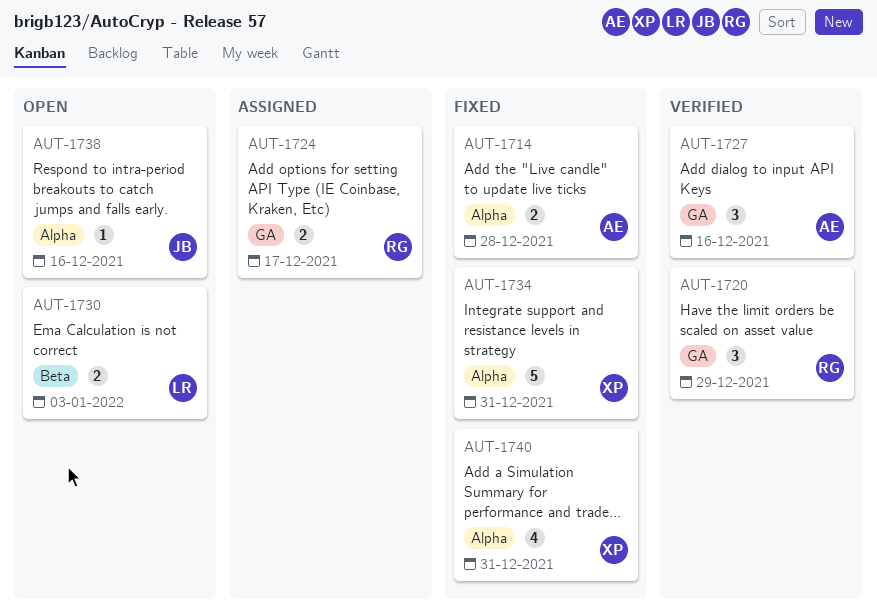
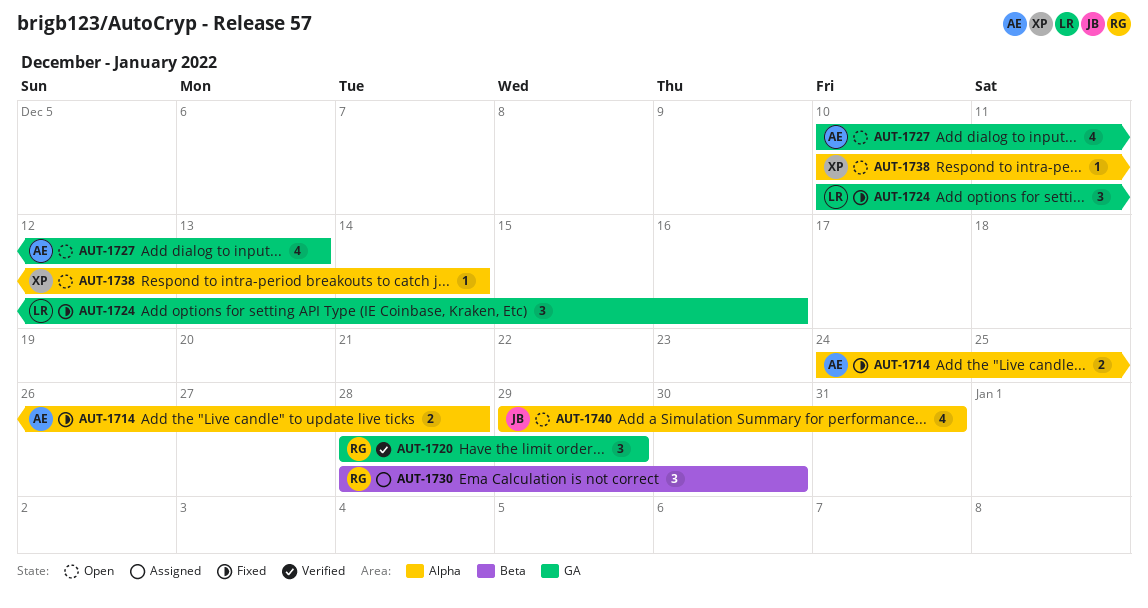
AUT-1724, status: Assigned -> Fixed
AUT-1724, owner: RG -> LR
AUT-1724, estimate: 2 -> 3
AUT-1724, due: Dec 17 -> Dec 16
AUT-1727, status: Verified -> Open
AUT-1727, estimate: 3 -> 4
AUT-1727, due: Dec 16 -> Dec 13
AUT-1730, status: Open -> Assigned
AUT-1730, owner: LR -> RG
AUT-1730, estimate: 2 -> 3
AUT-1730, due: Jan 3 -> Dec 30
AUT-1734: present -> none
AUT-1738, owner: JB -> XP
AUT-1738, due: Dec 16 -> Dec 14
AUT-1740, status: Fixed -> Open
AUT-1740, owner: XP -> JB

